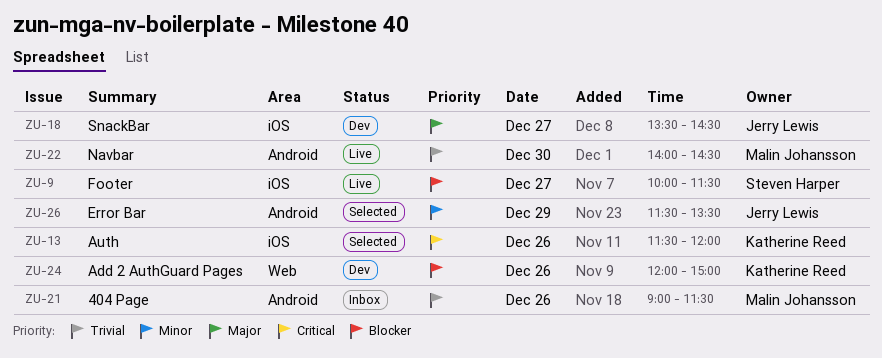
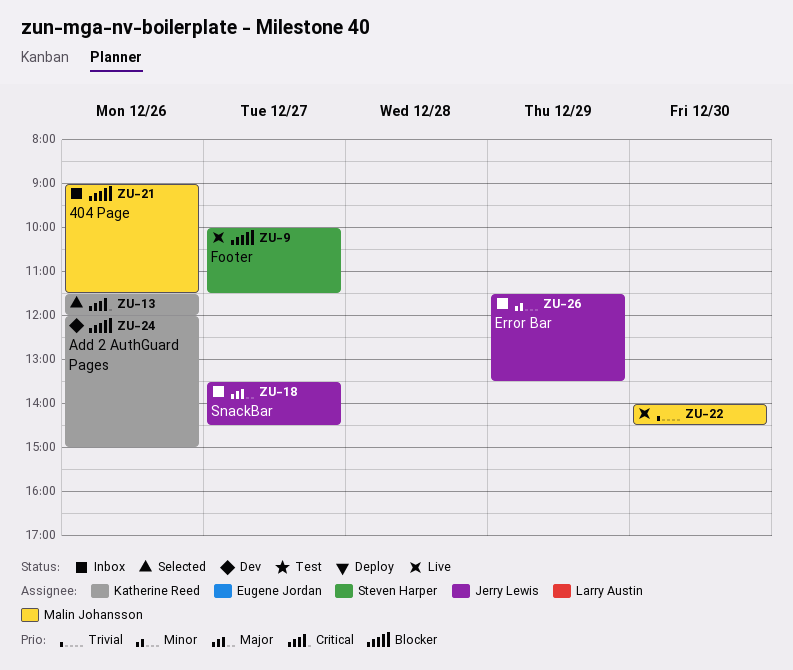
ZU-18, status: Dev -> Inbox
ZU-21, priority: Trivial -> Blocker
ZU-26, status: Selected -> Inbox

